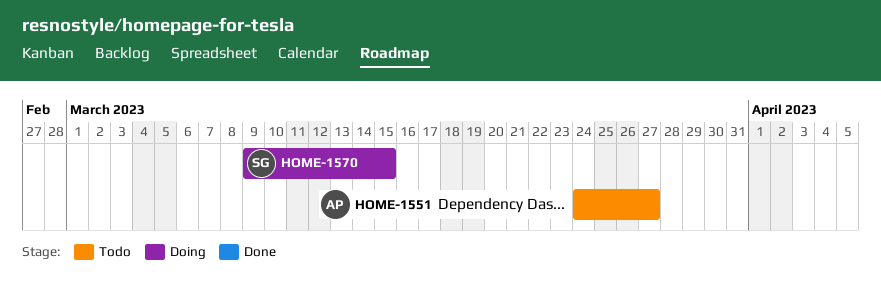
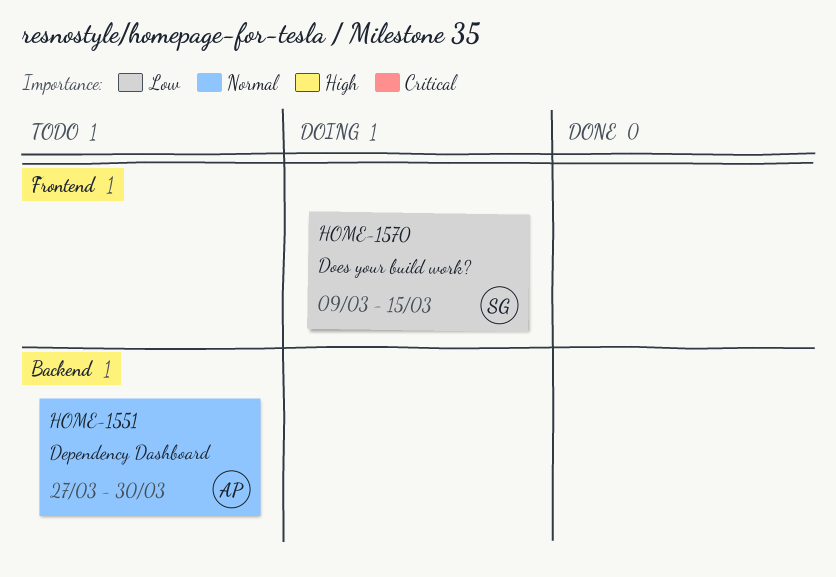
HOME-1551, start: Mar 24 -> Mar 27
HOME-1551, due: Mar 27 -> Mar 30

